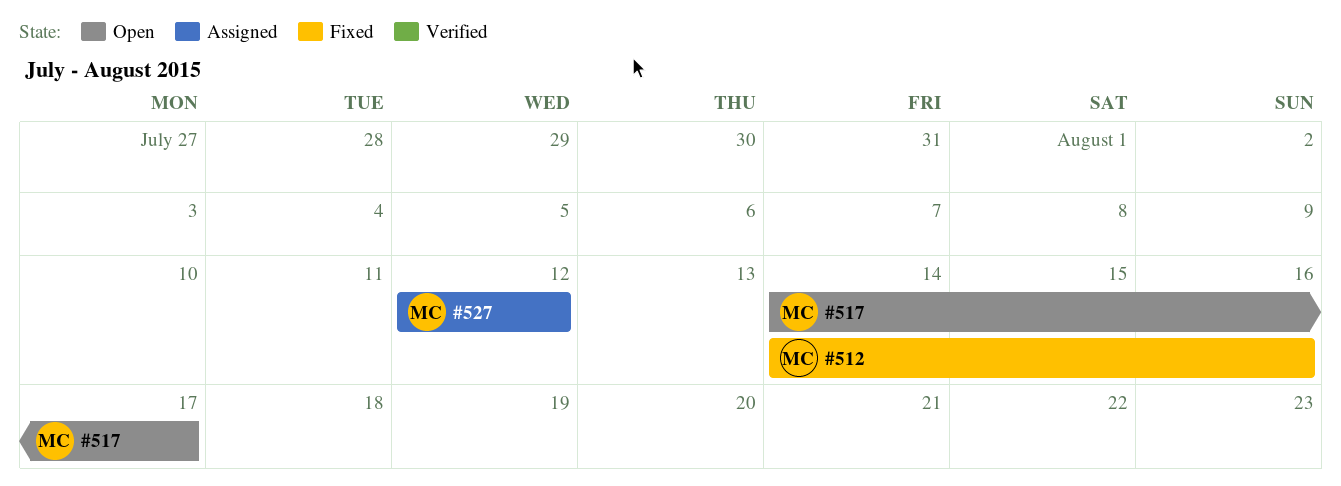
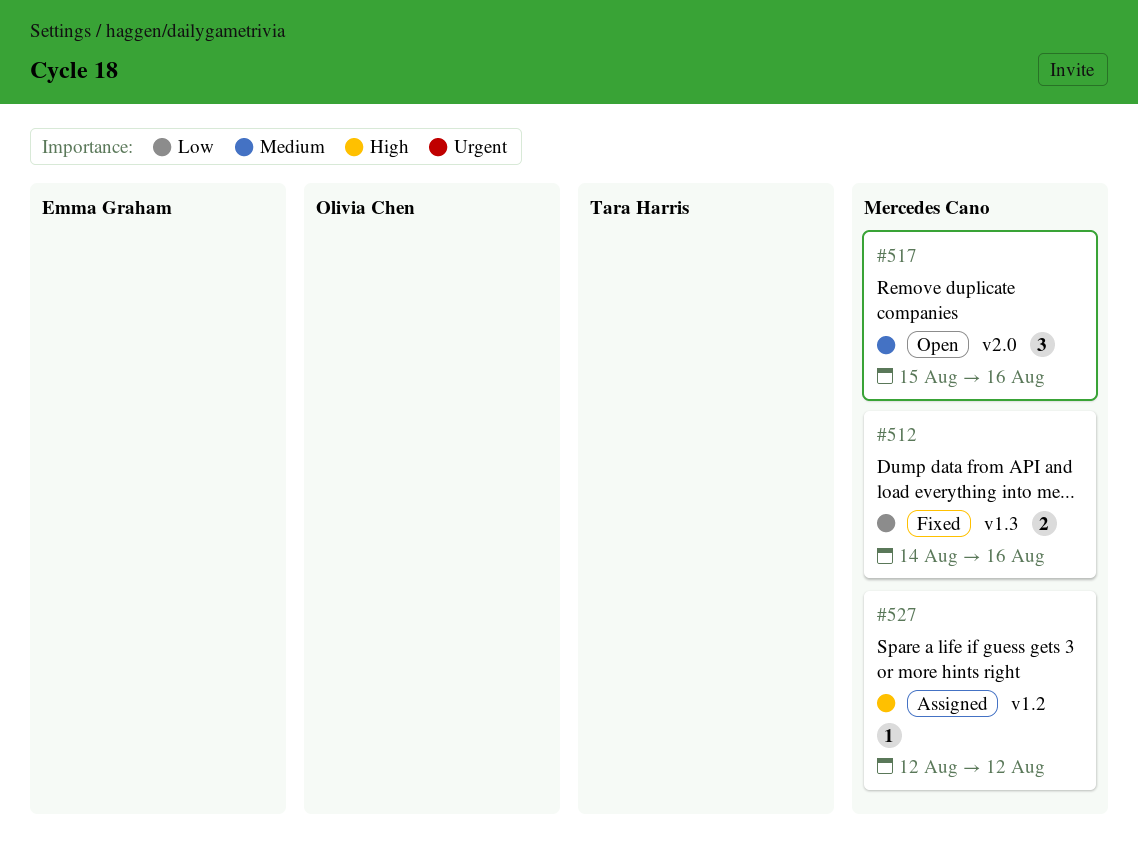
#517, start: Aug 14 -> Aug 15
#517, due: Aug 17 -> Aug 16

